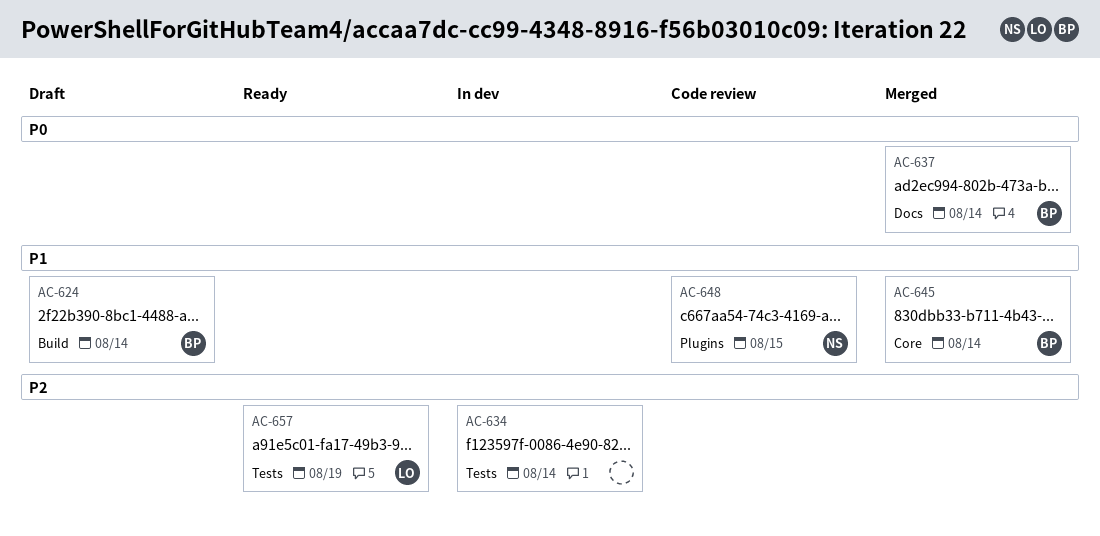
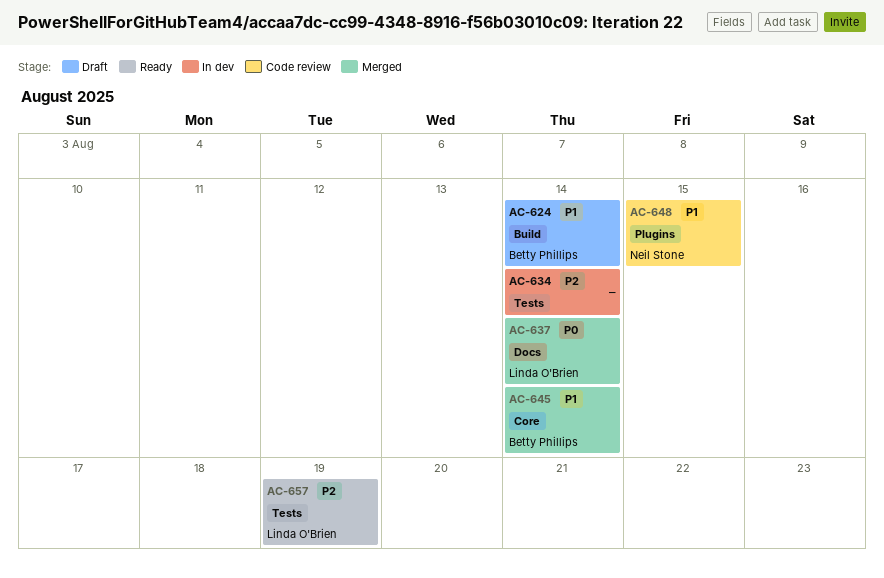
AC-637, owner: Betty Phillips -> Linda O'Brien

